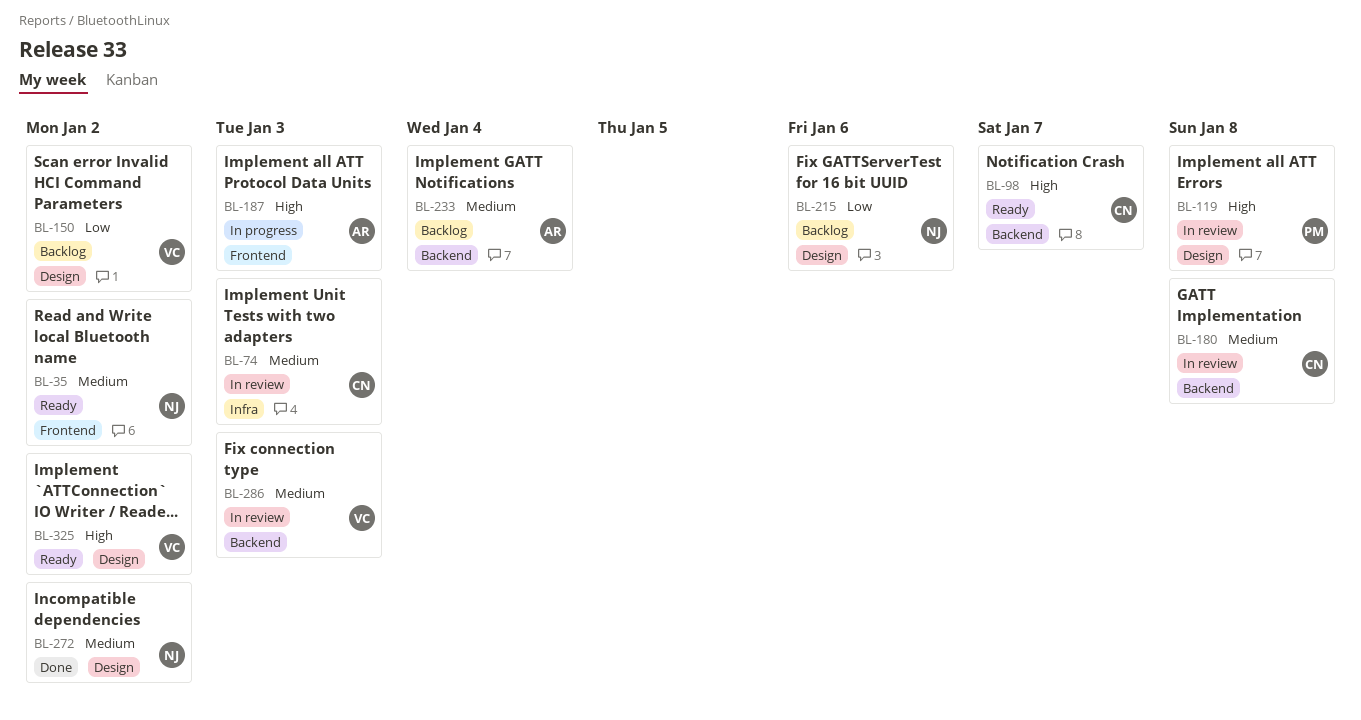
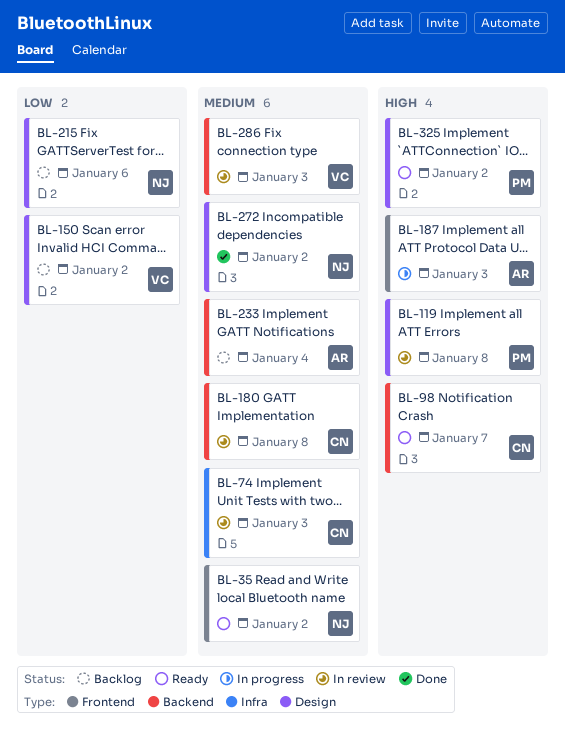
BL-325, owner: VC -> PM

